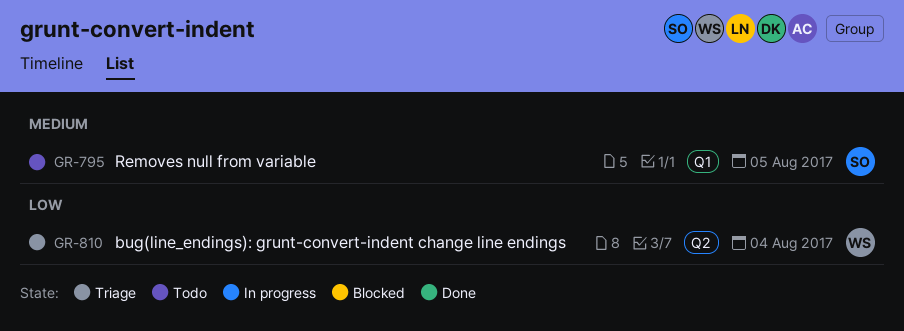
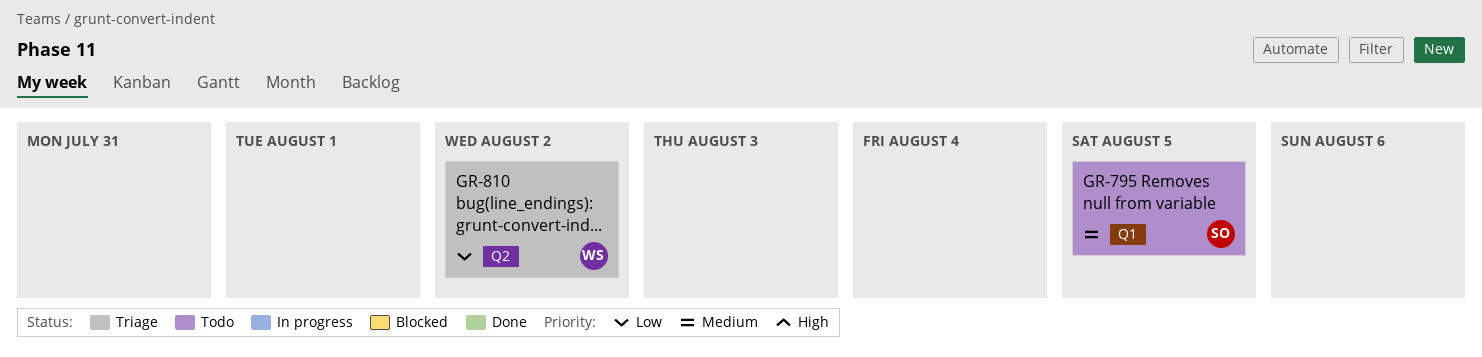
GR-810, due: Aug 4 -> Aug 2

